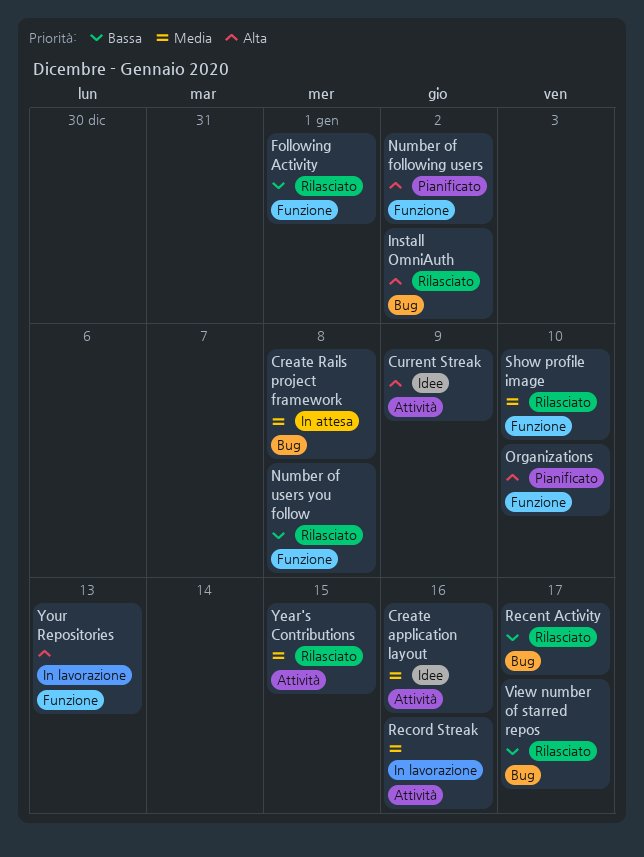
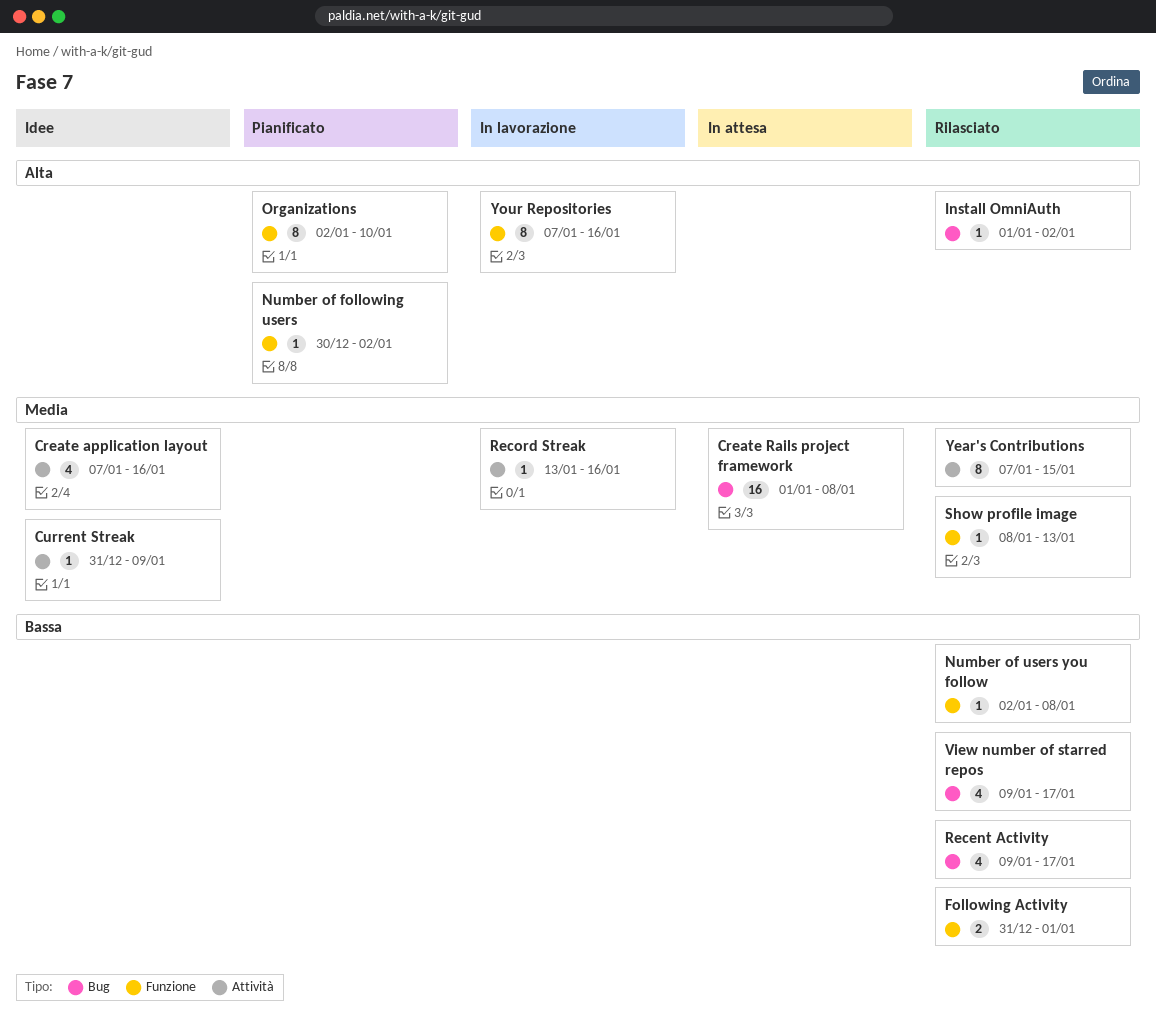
Current Streak, priority: Alta -> Media
Show profile image, due: Jan 10 -> Jan 13
Your Repositories, due: Jan 13 -> Jan 16

